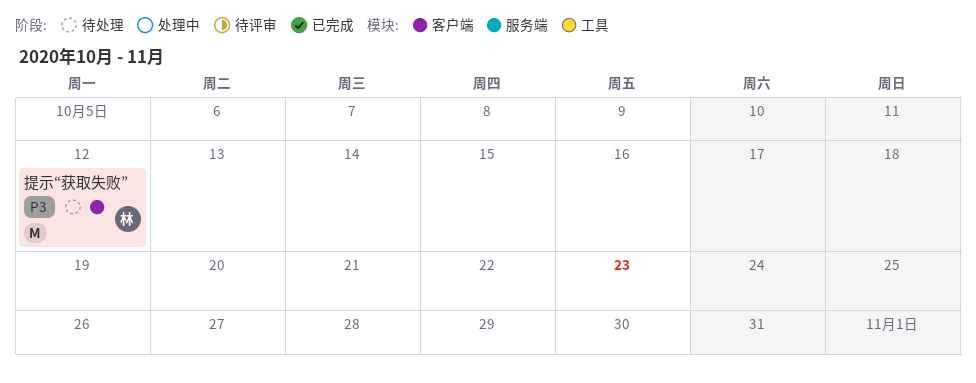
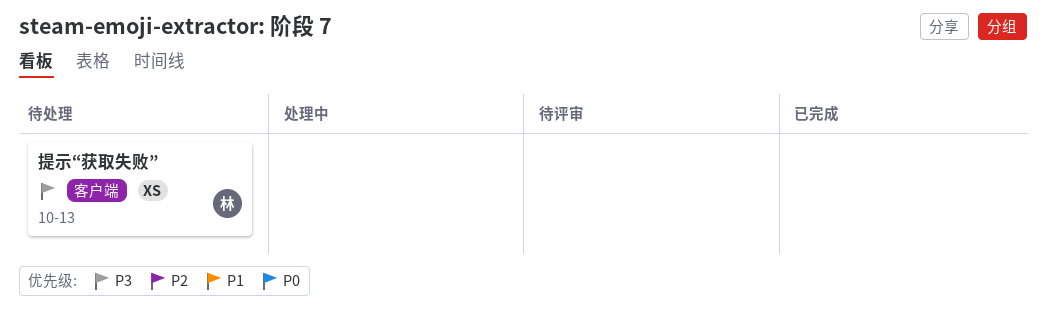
提示“获取失败”, estimate: M -> XS
提示“获取失败”, due: Oct 12 -> Oct 13

